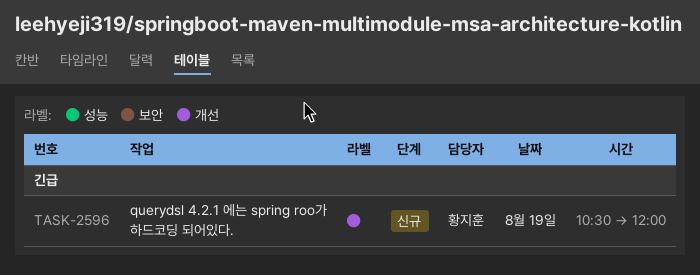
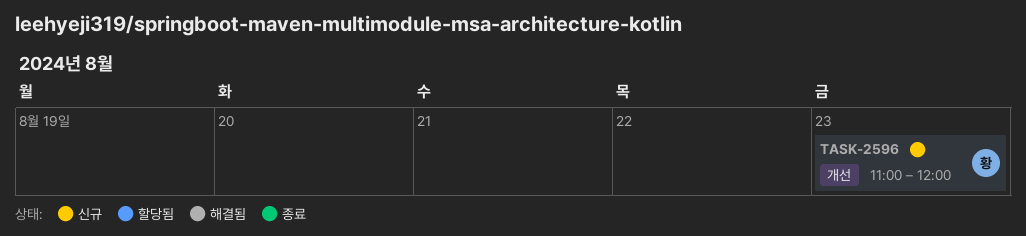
TASK-2596, day: Aug 19 -> Aug 23
TASK-2596, begins: 10:30 -> 11:00

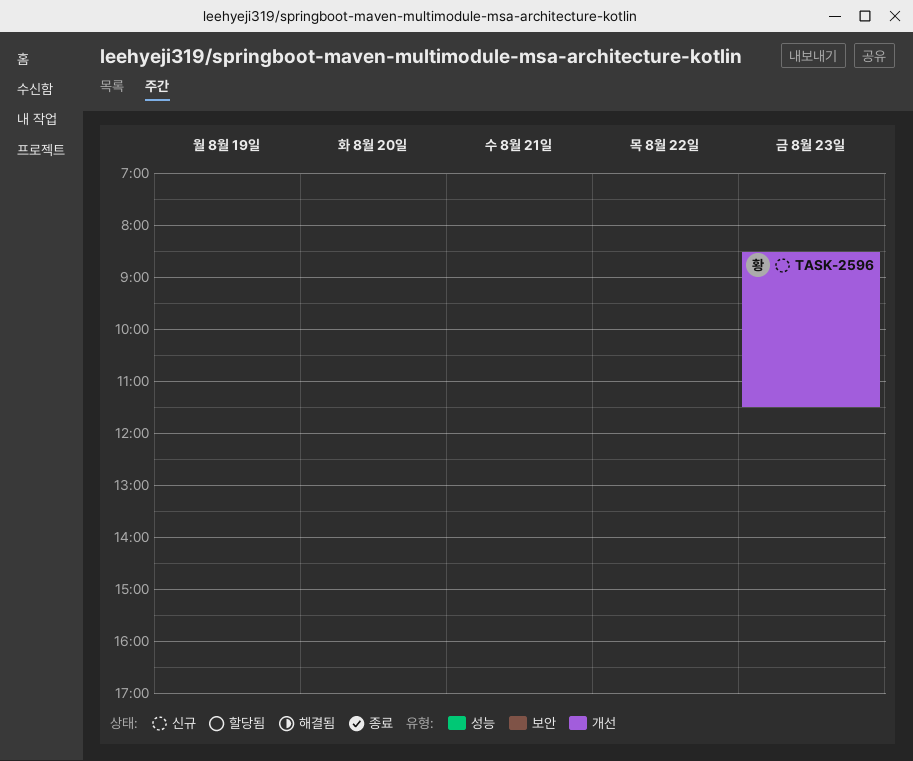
TASK-2596, begins: 11:00 -> 08:30
TASK-2596, ends: 12:00 -> 11:30

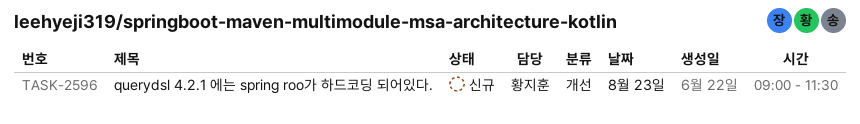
TASK-2596, begins: 08:30 -> 09:00

